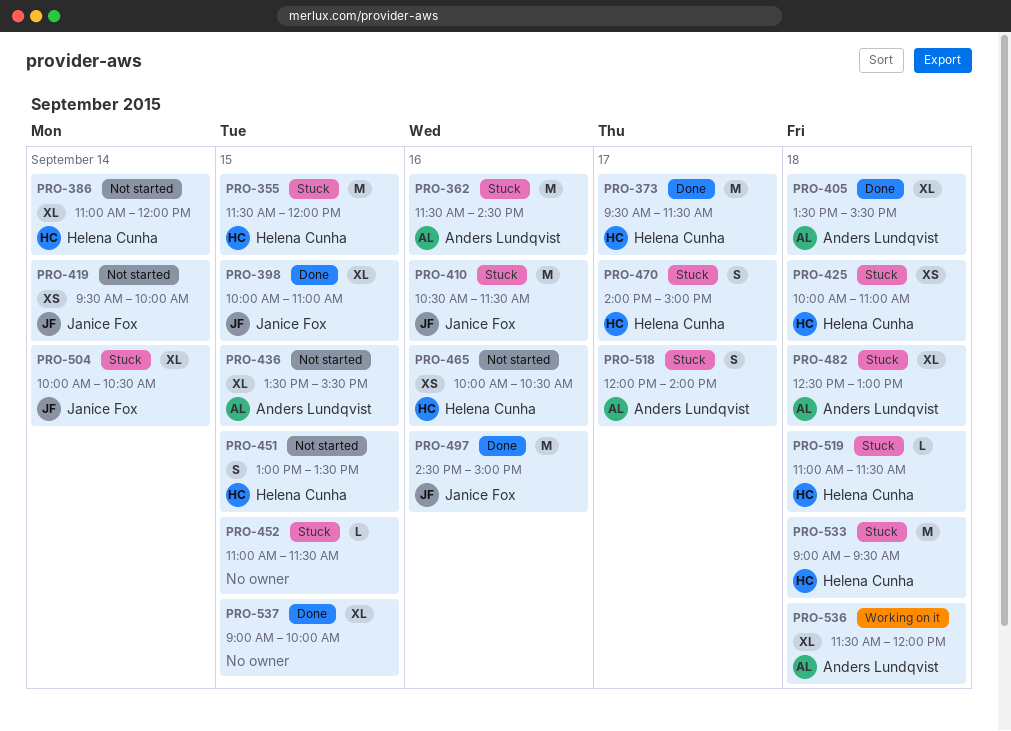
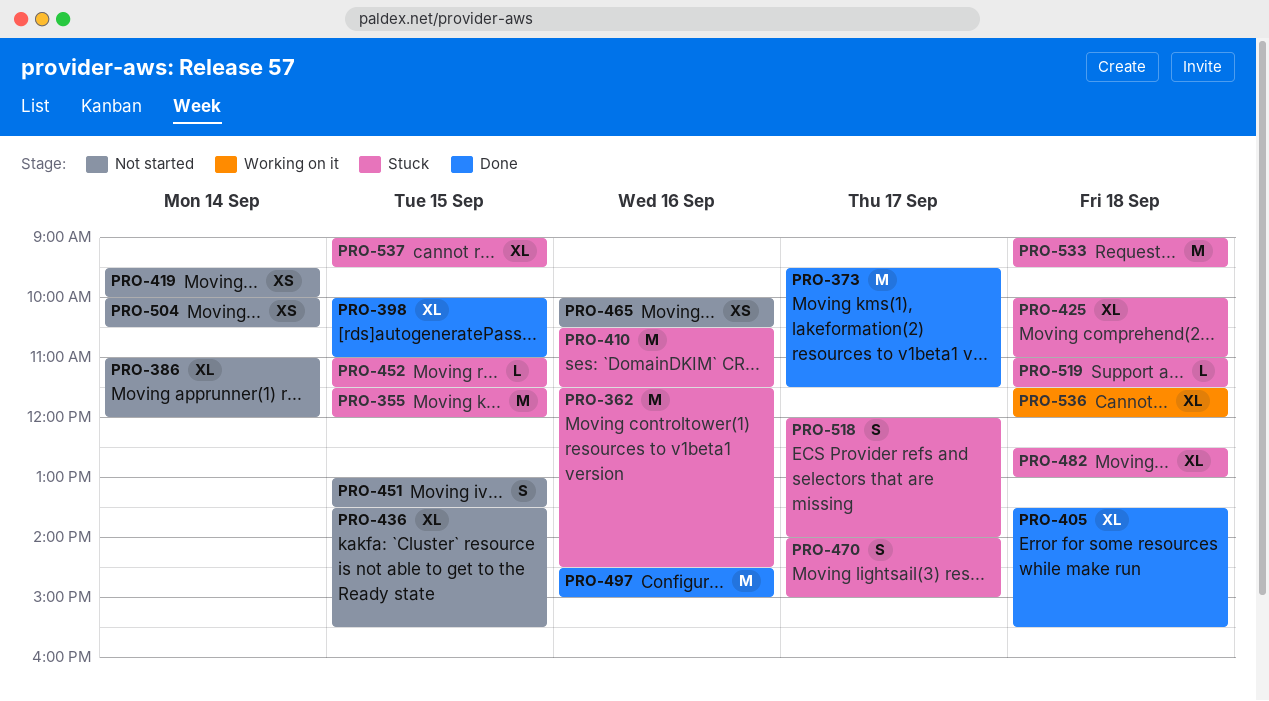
PRO-425, estimate: XS -> XL
PRO-504, status: Stuck -> Not started
PRO-504, estimate: XL -> XS
PRO-537, status: Done -> Stuck
PRO-537, ends: 10:00 -> 09:30

